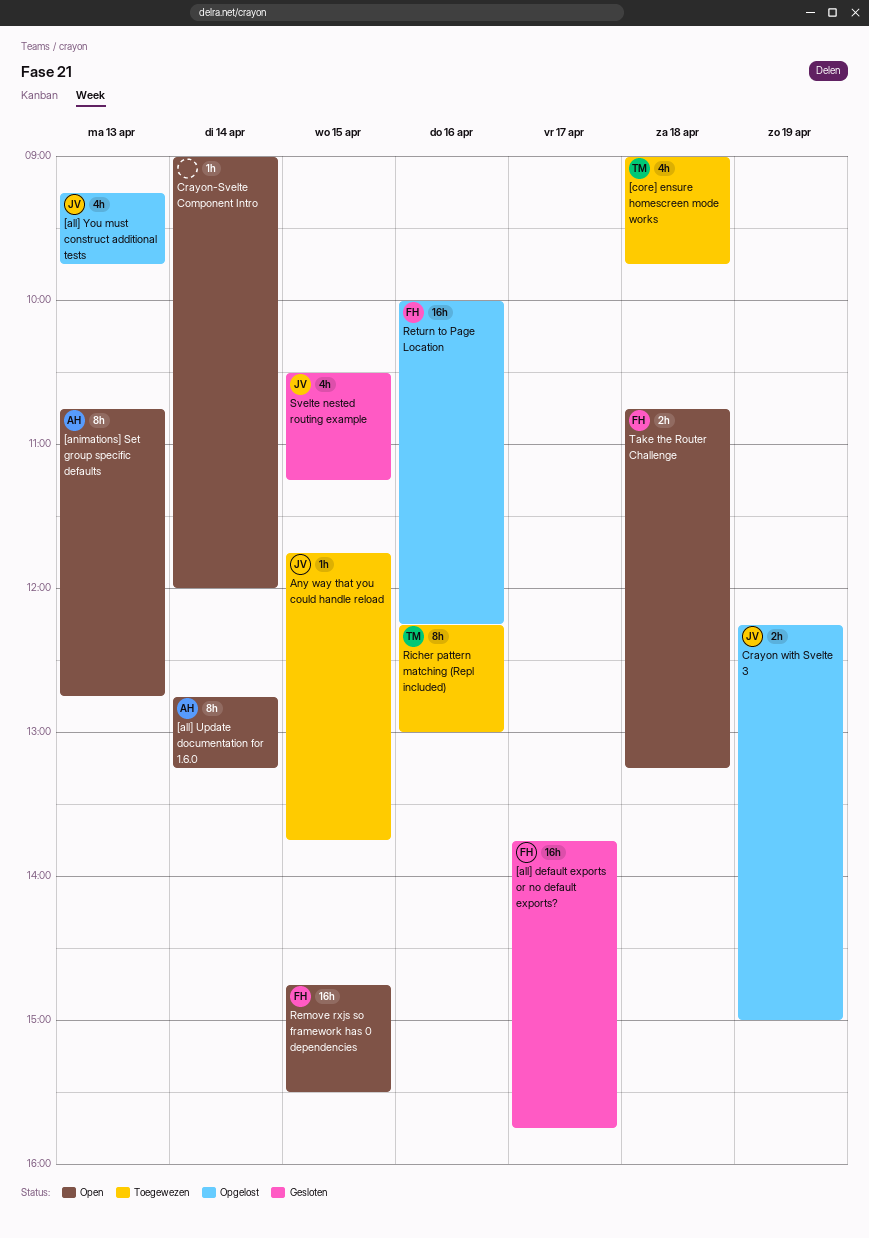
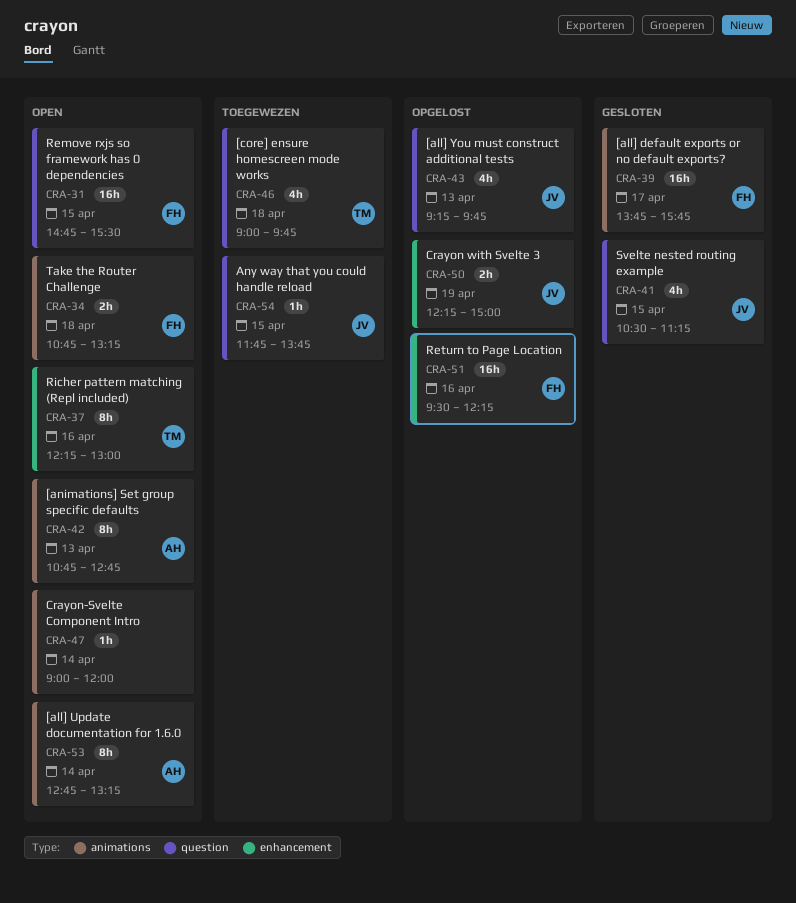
Return to Page Location, begins: 10:00 -> 09:30
Richer pattern matching (Repl included), status: Toegewezen -> Open

